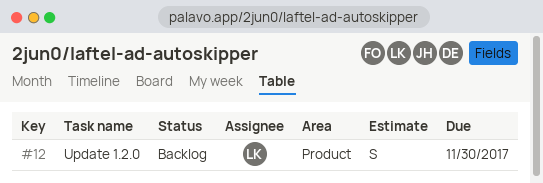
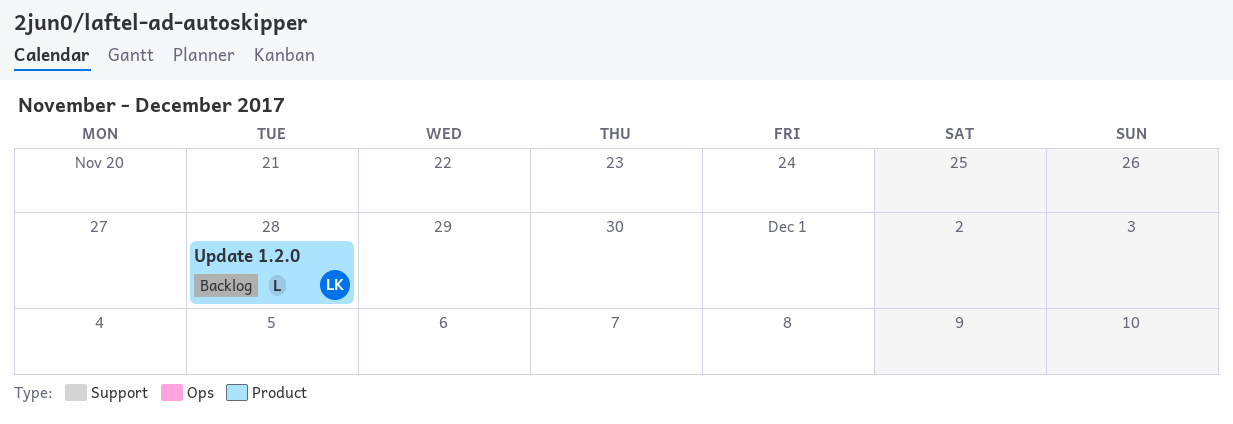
Update 1.2.0, estimate: S -> L
Update 1.2.0, due: Nov 30 -> Nov 28

